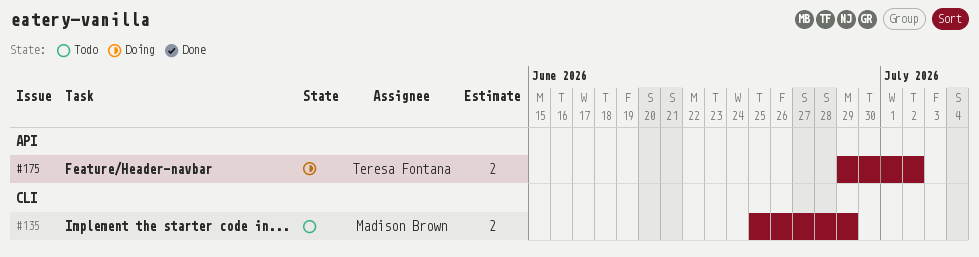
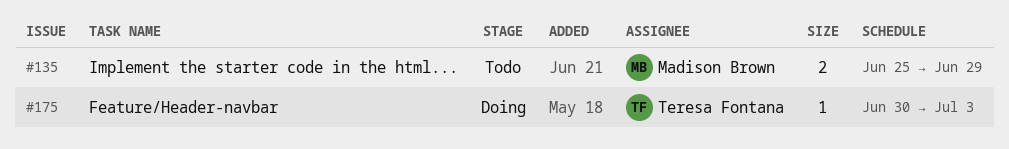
#175, estimate: 2 -> 1
#175, start: Jun 29 -> Jun 30
#175, due: Jul 2 -> Jul 3

